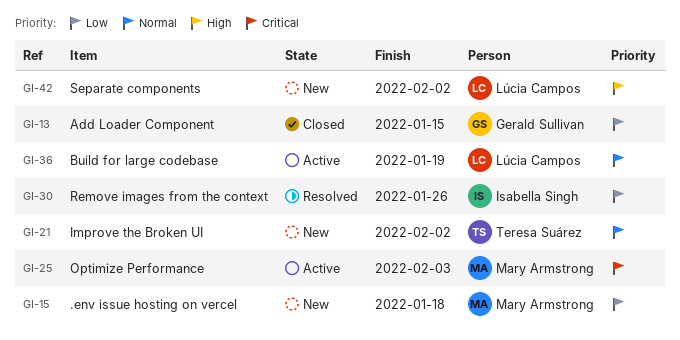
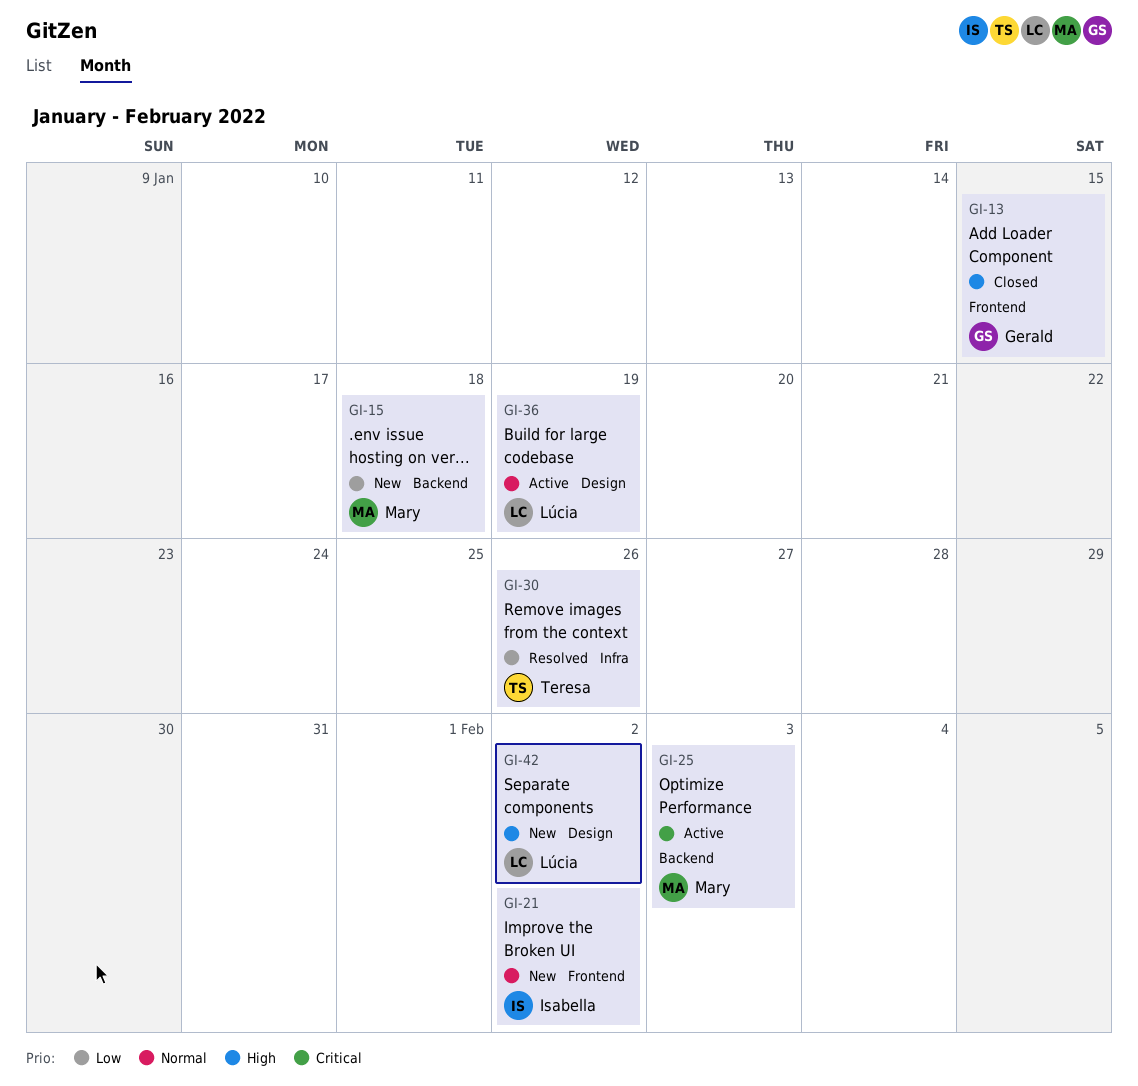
GI-13, priority: Low -> High
GI-21, owner: Teresa Suárez -> Isabella Singh
GI-30, owner: Isabella Singh -> Teresa Suárez

